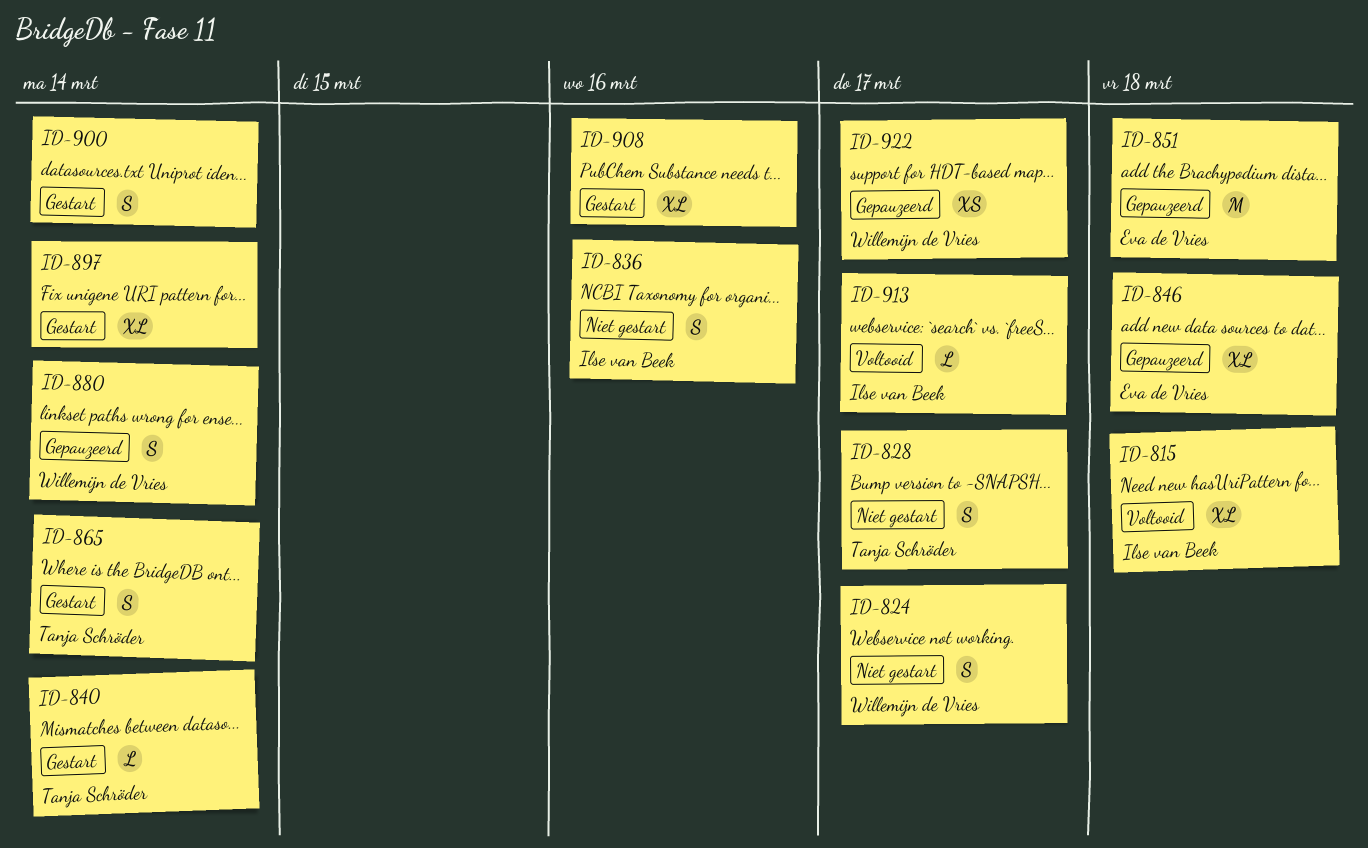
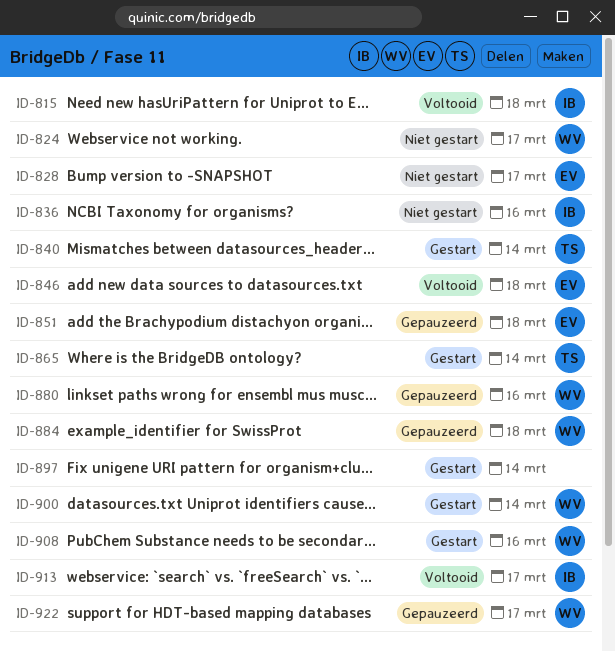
ID-828, owner: Tanja Schröder -> Eva de Vries
ID-846, status: Gepauzeerd -> Voltooid
ID-880, due: Mar 14 -> Mar 16
ID-884: none -> present
ID-900, owner: none -> Willemijn de Vries
ID-908, owner: none -> Willemijn de Vries

